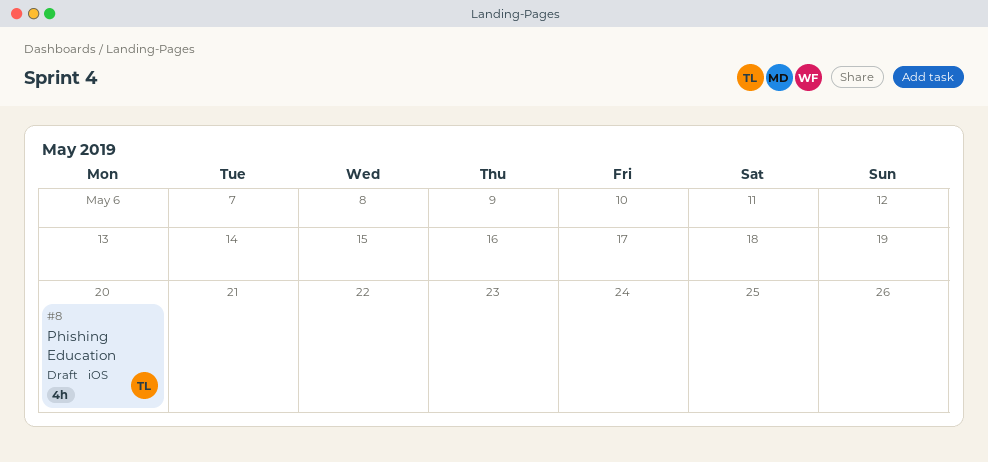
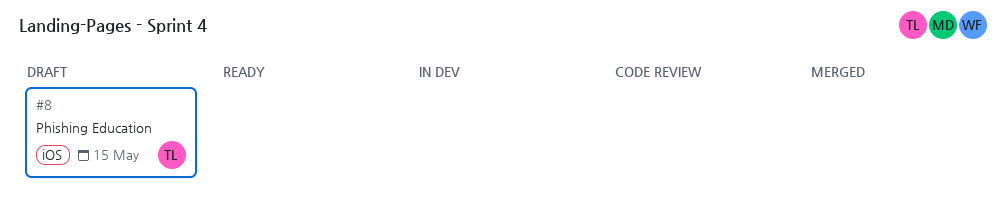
#8, due: May 20 -> May 15

